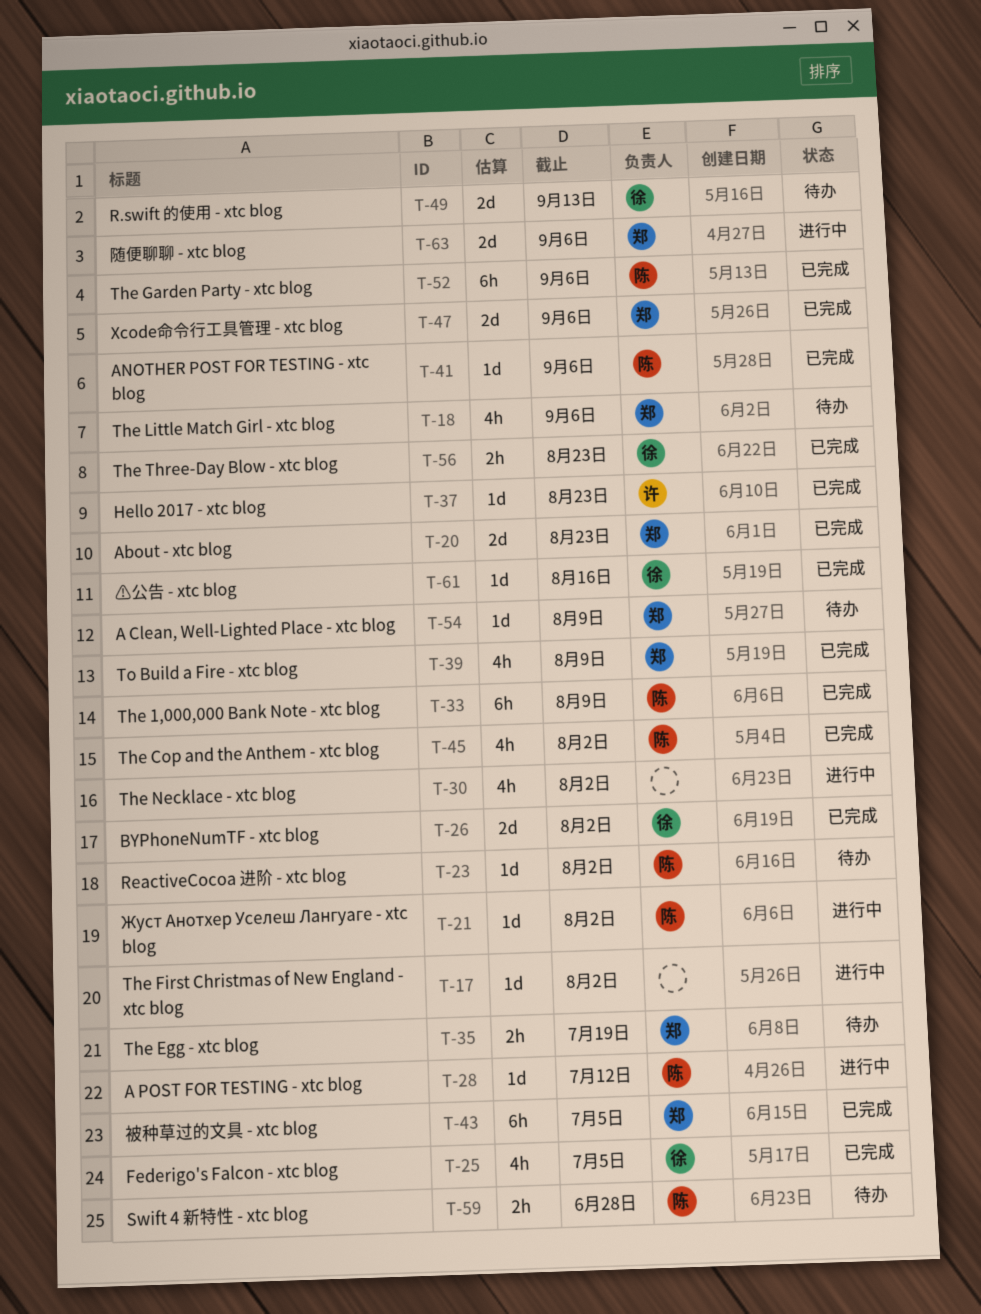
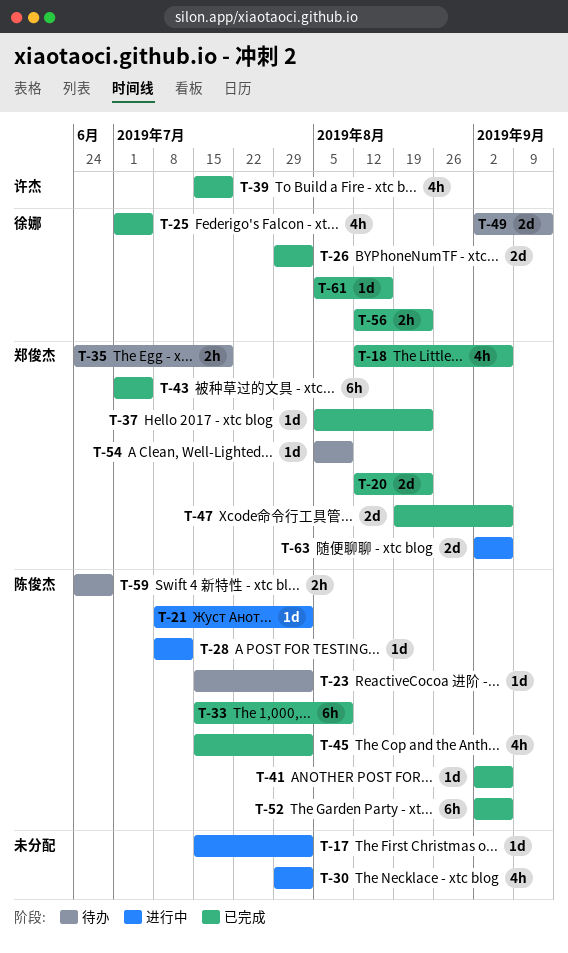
T-18, status: 待办 -> 已完成
T-37, owner: 许杰 -> 郑俊杰
T-39, owner: 郑俊杰 -> 许杰
T-39, due: Aug 9 -> Jul 19

